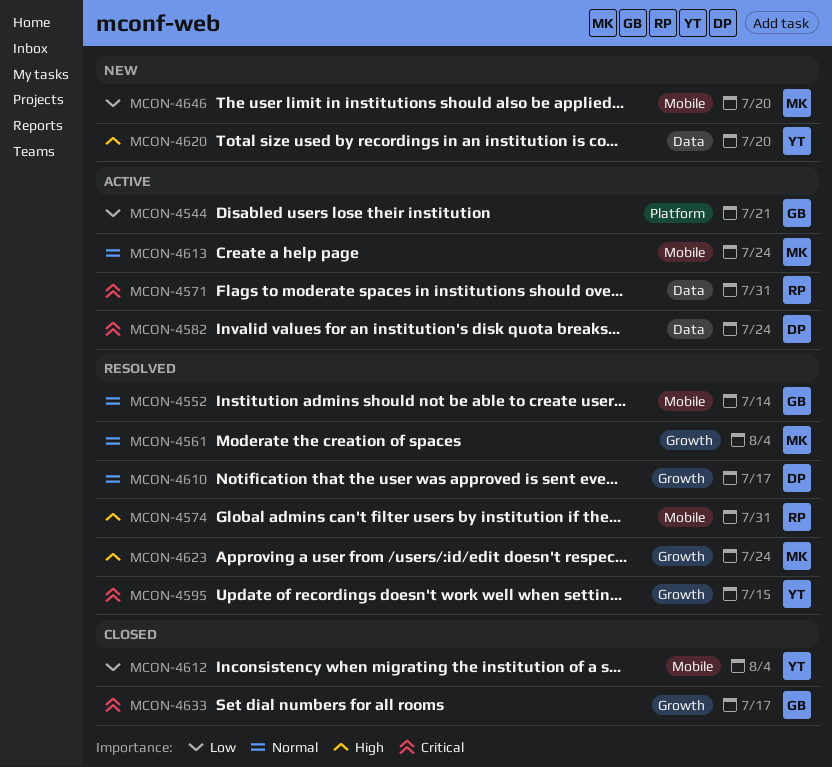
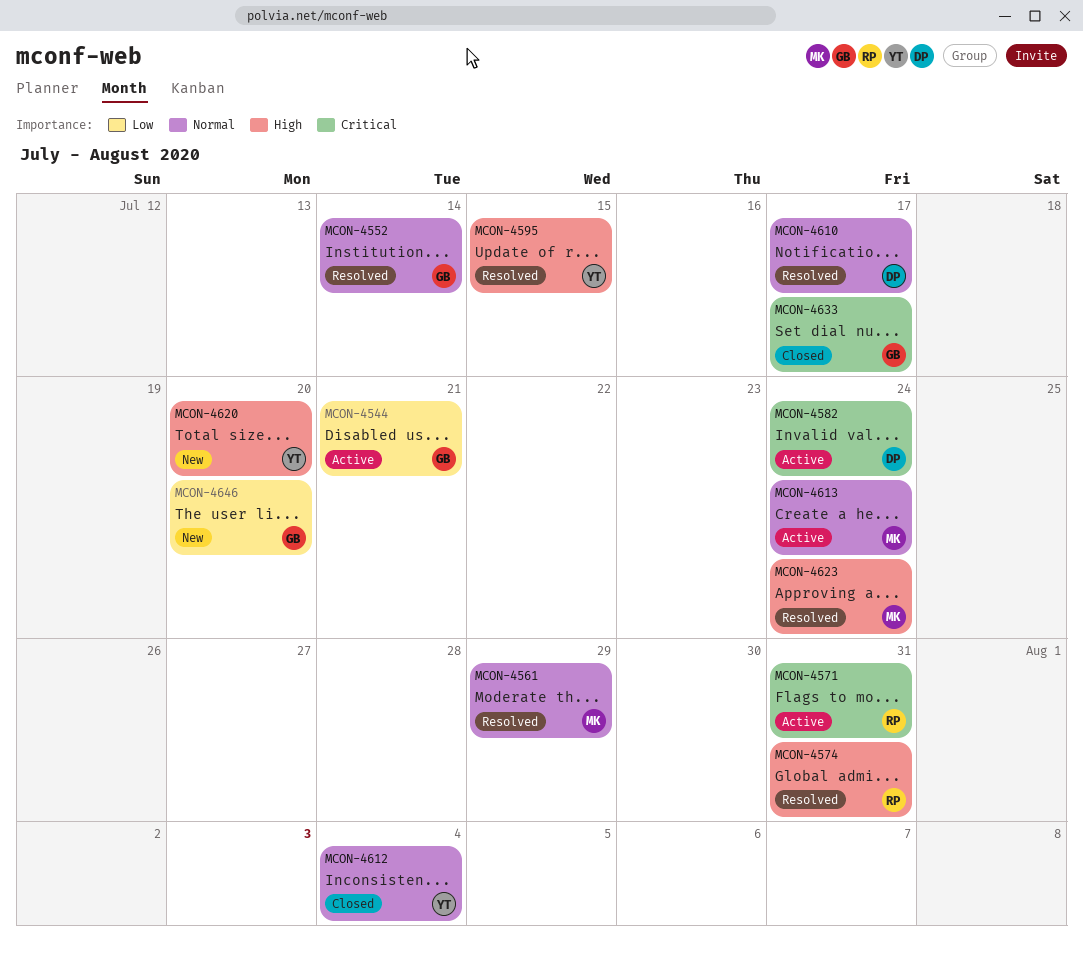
MCON-4561, due: Aug 4 -> Jul 29
MCON-4595, priority: Critical -> High
MCON-4612, priority: Low -> Normal
MCON-4646, owner: MK -> GB

